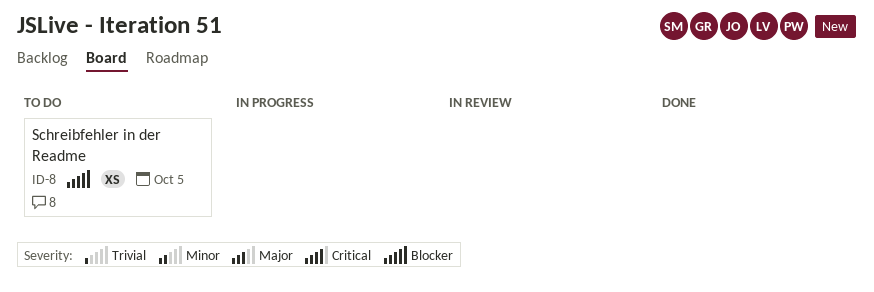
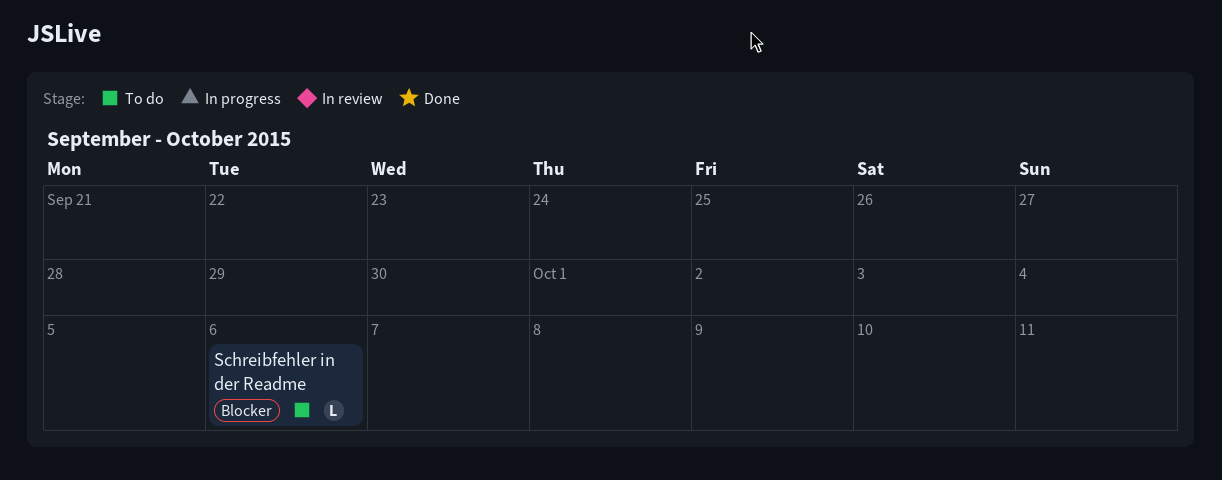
Schreibfehler in der Readme, estimate: XS -> L
Schreibfehler in der Readme, due: Oct 5 -> Oct 6

